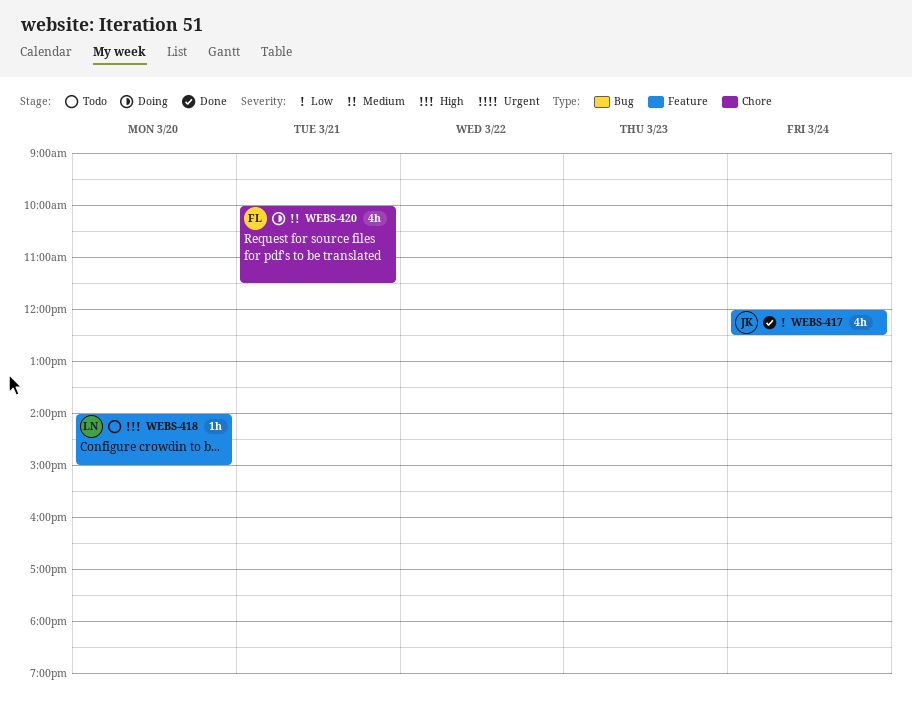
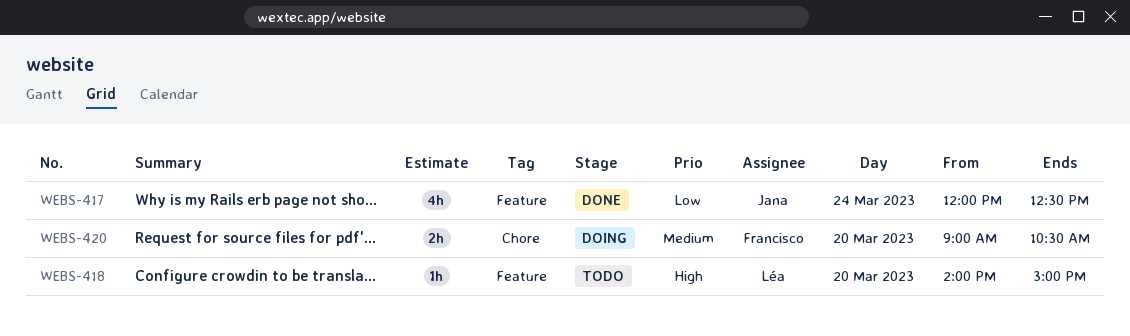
WEBS-420, estimate: 4h -> 2h
WEBS-420, day: Mar 21 -> Mar 20
WEBS-420, begins: 10:00 -> 09:00
WEBS-420, ends: 11:30 -> 10:30

